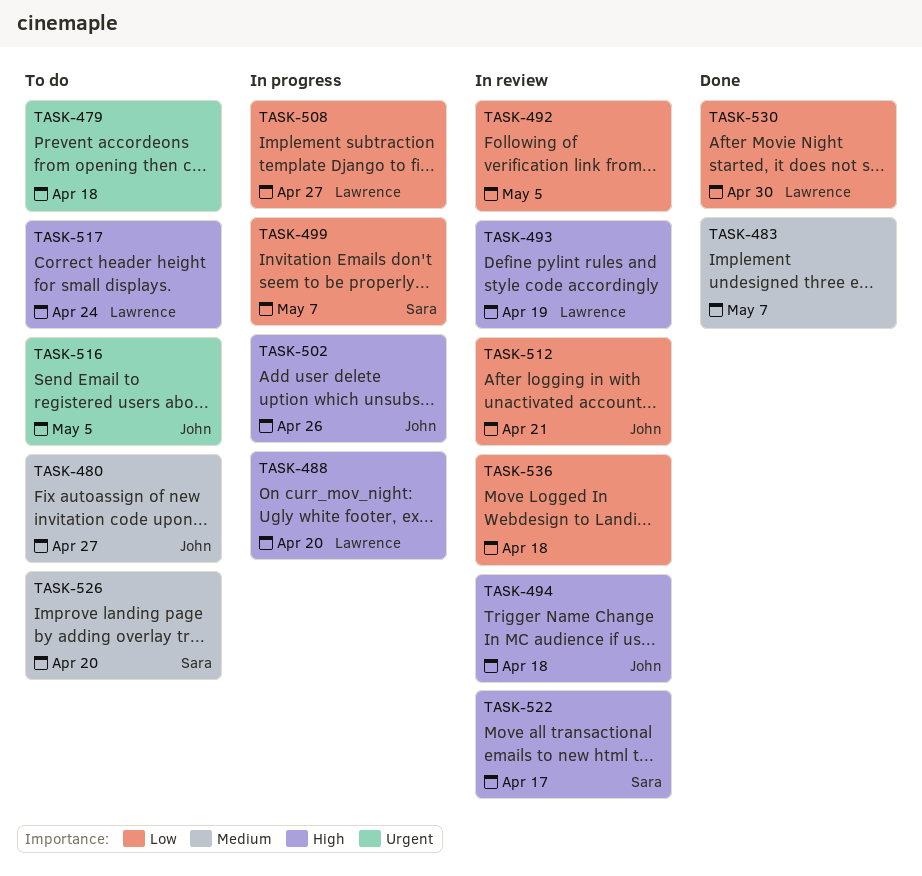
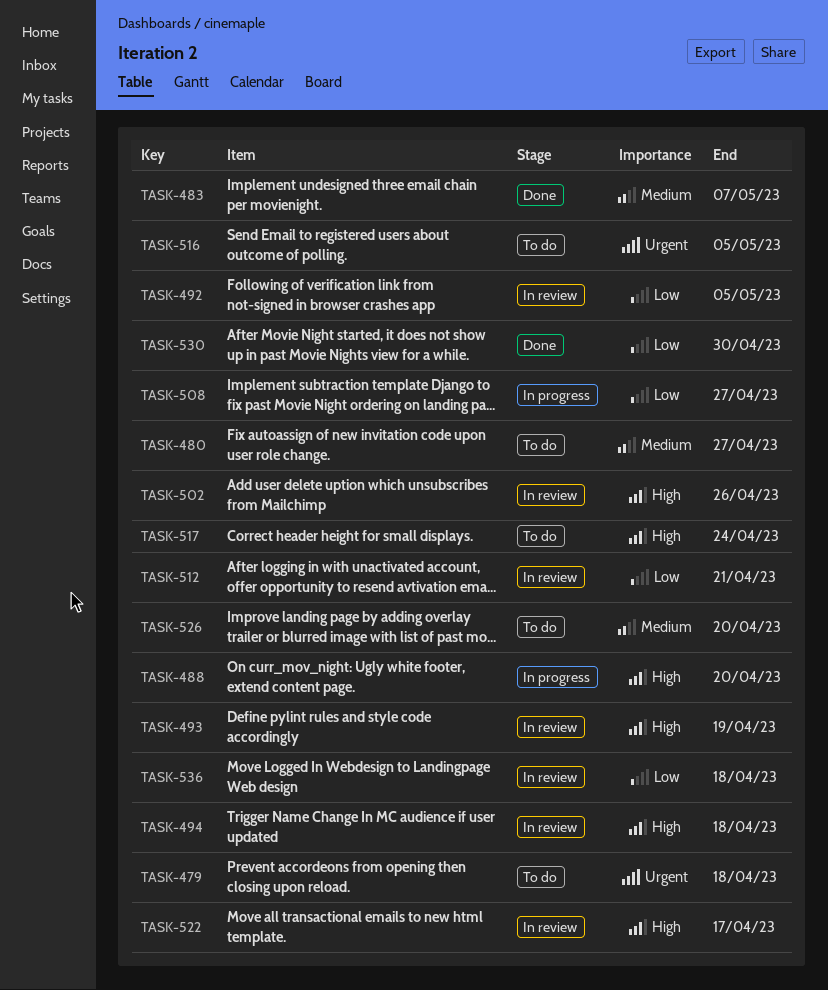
TASK-499: present -> none
TASK-502, status: In progress -> In review

